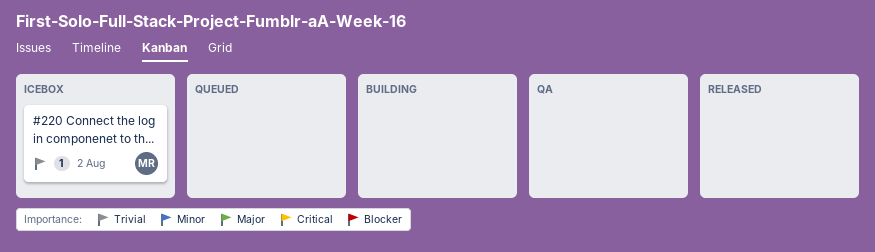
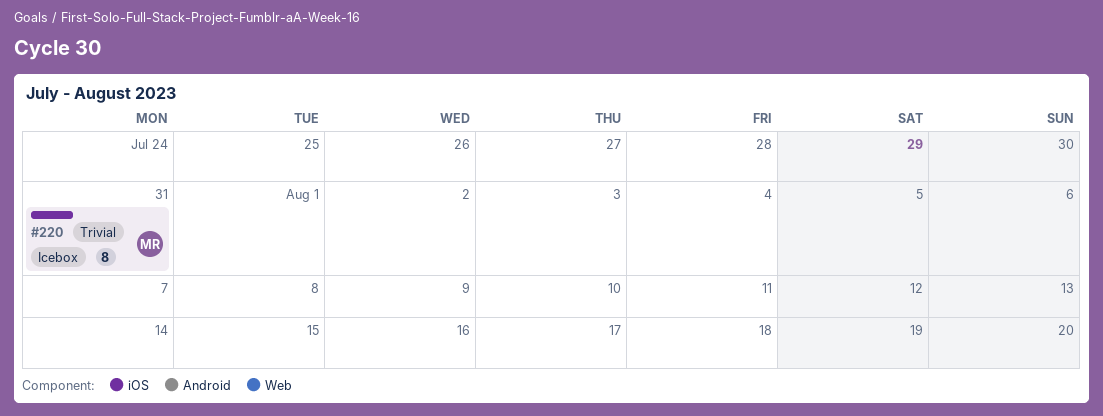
#220, estimate: 1 -> 8
#220, due: Aug 2 -> Jul 31

